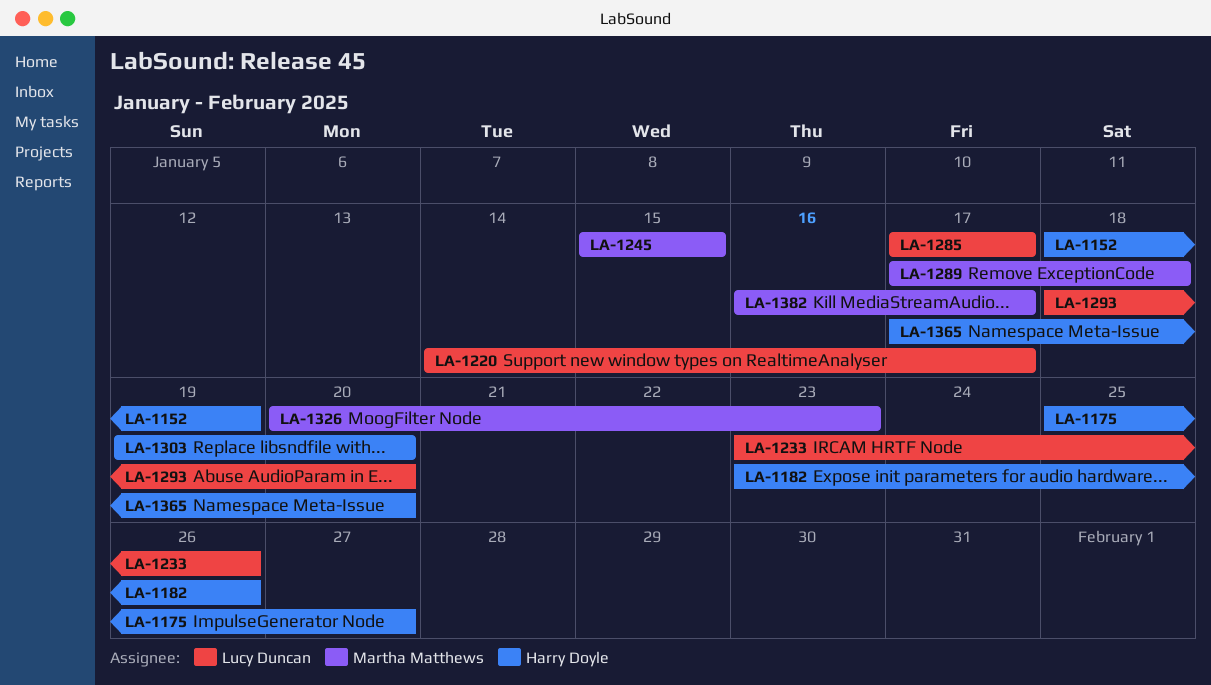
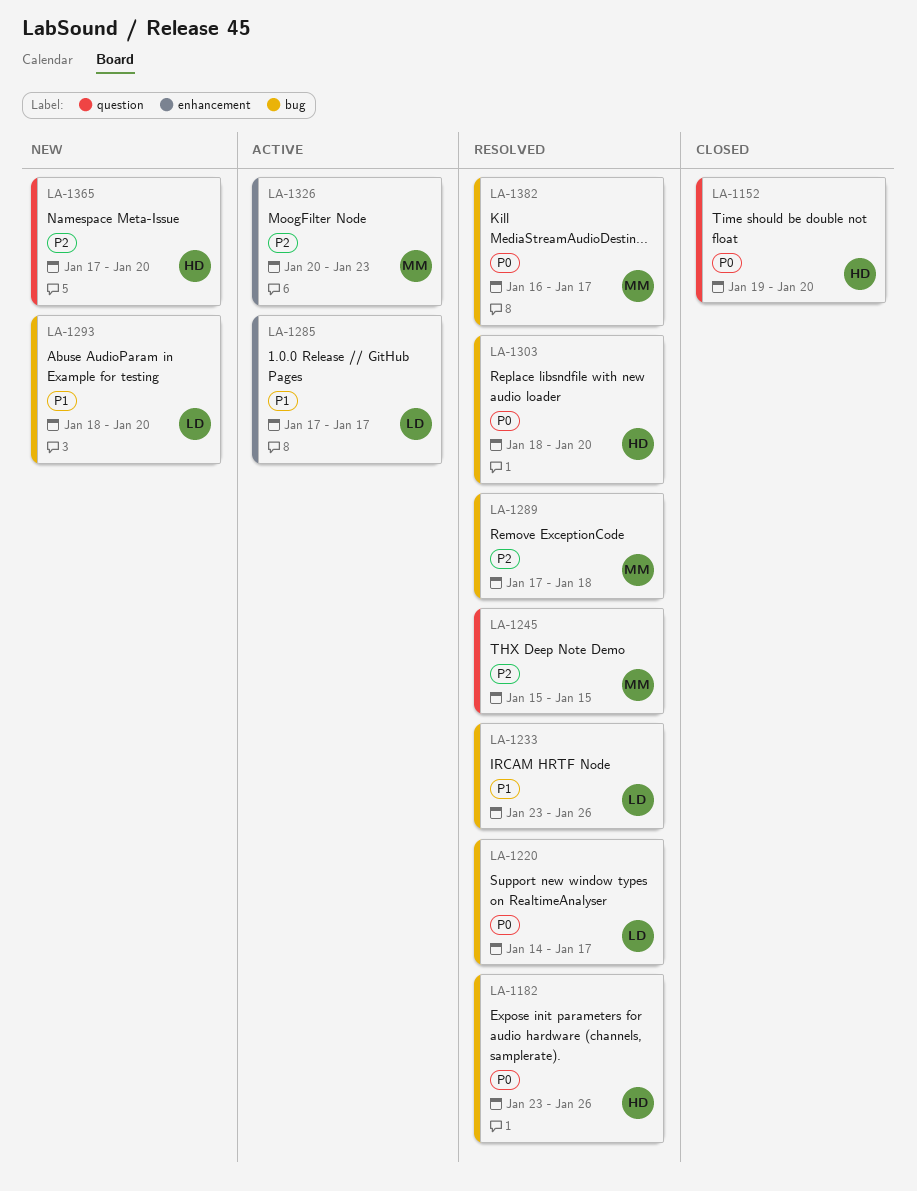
LA-1152, start: Jan 18 -> Jan 19
LA-1152, due: Jan 19 -> Jan 20
LA-1175: present -> none
LA-1303, start: Jan 19 -> Jan 18

